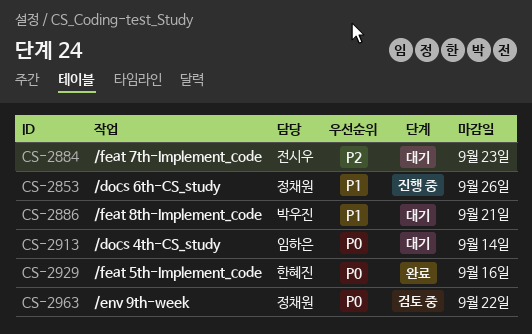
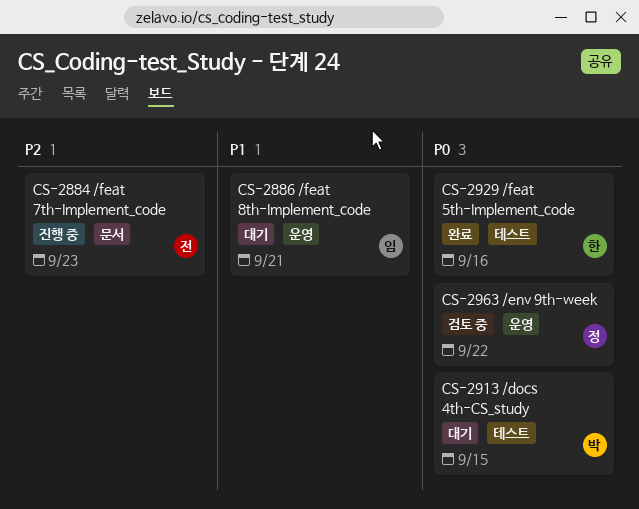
CS-2853: present -> none
CS-2884, status: 대기 -> 진행 중
CS-2886, owner: 박우진 -> 임하은
CS-2913, owner: 임하은 -> 박우진
CS-2913, due: Sep 14 -> Sep 15

